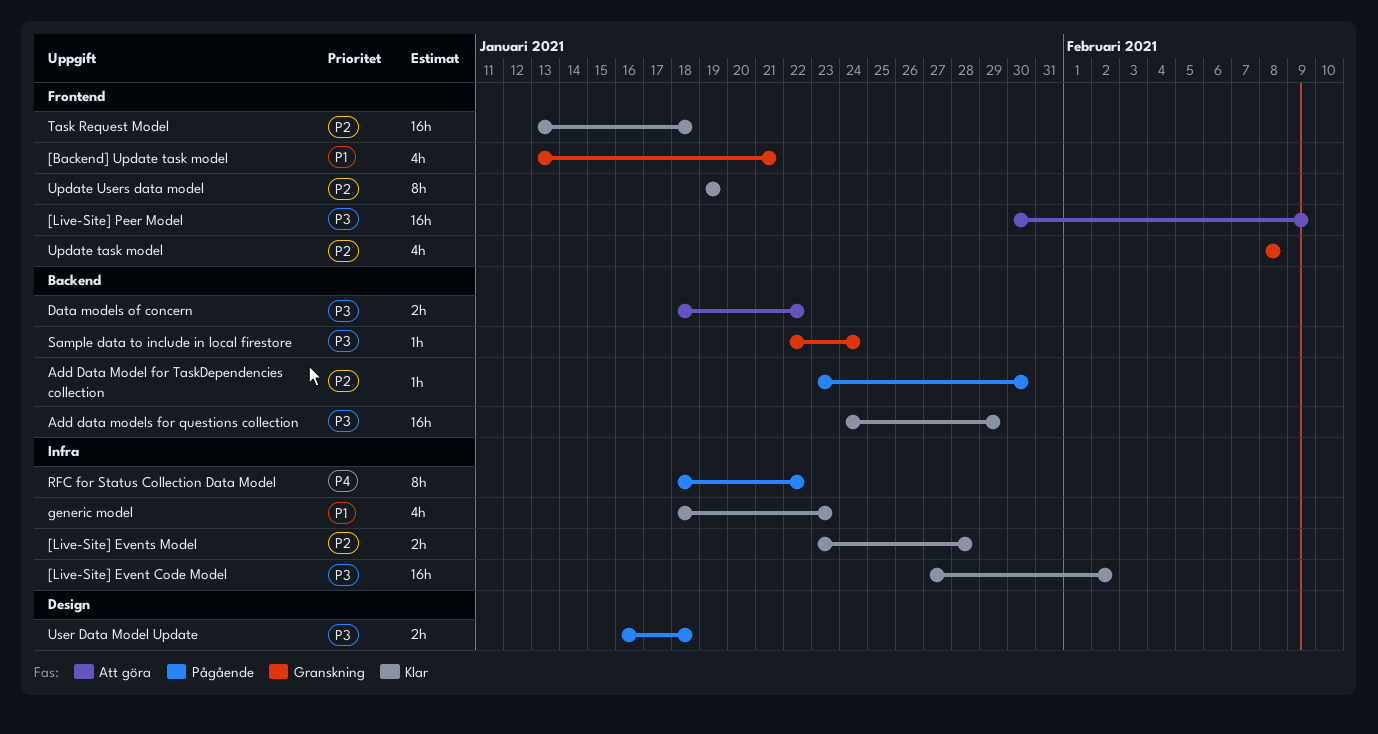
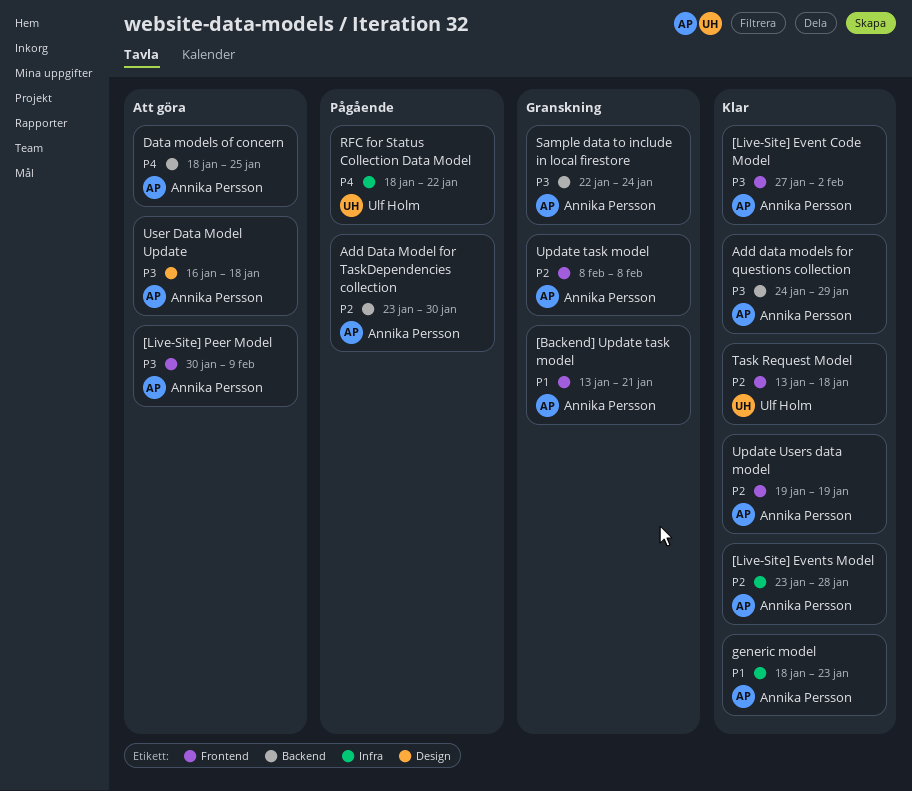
[Live-Site] Event Code Model, label: Infra -> Frontend
Data models of concern, priority: P3 -> P4
Data models of concern, due: Jan 22 -> Jan 25
User Data Model Update, status: Pågående -> Att göra

